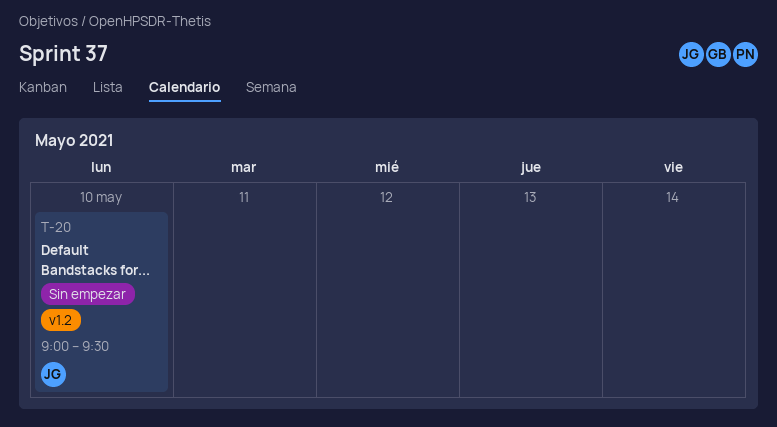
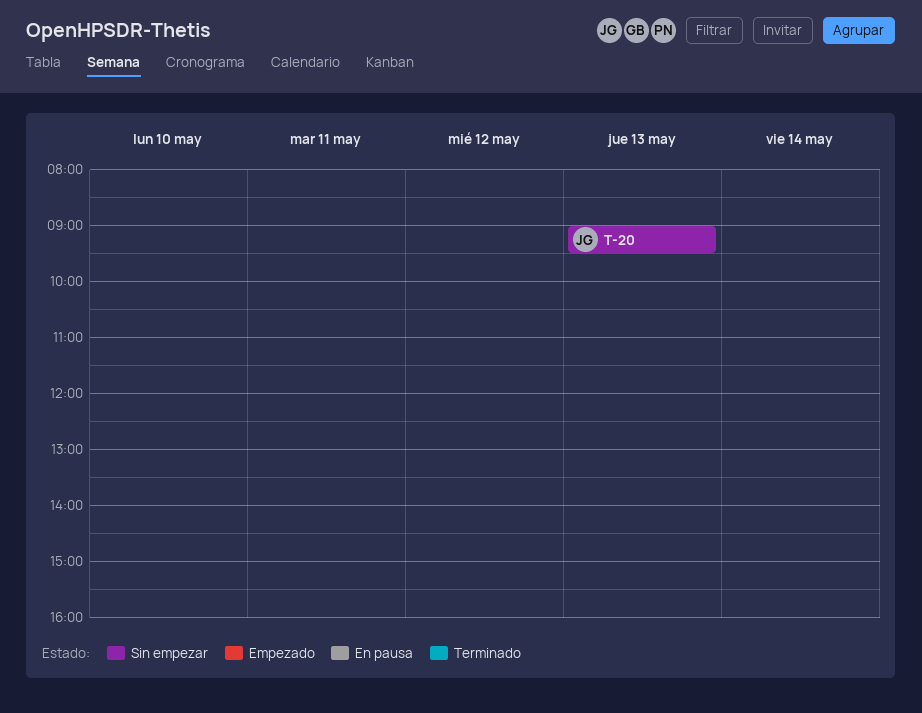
T-20, day: May 10 -> May 13

